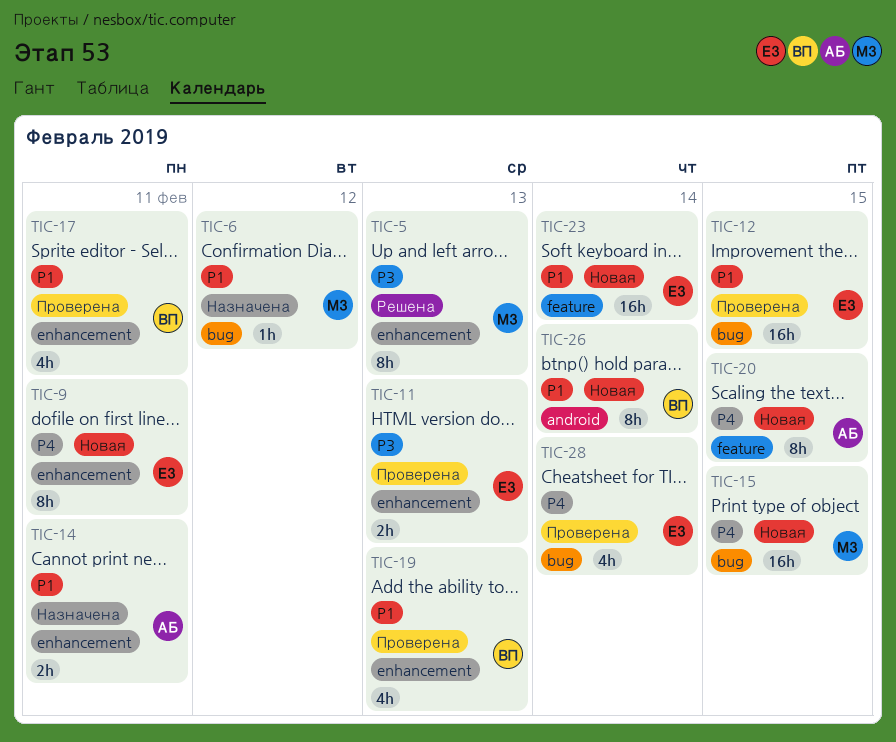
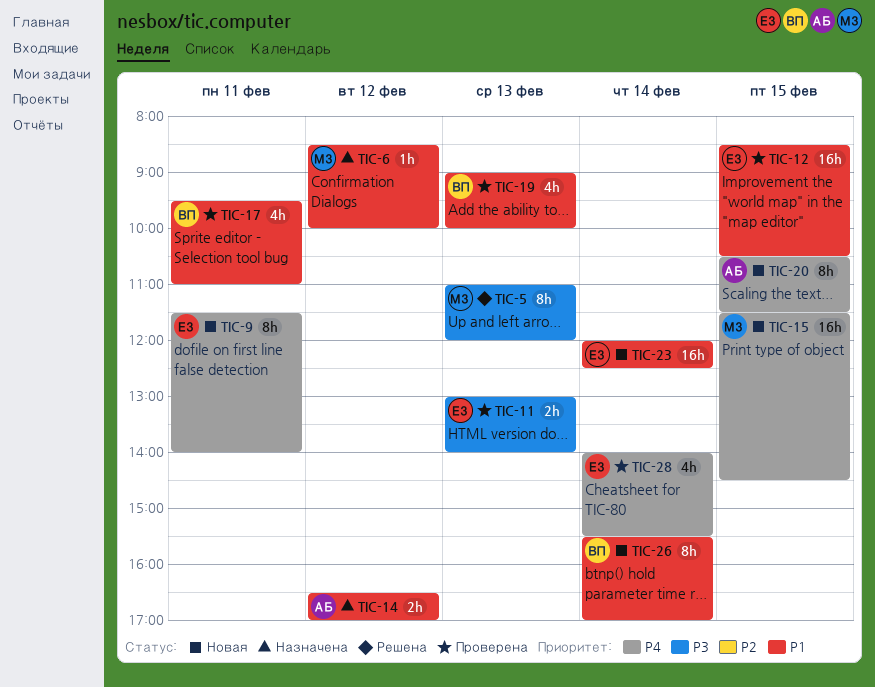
TIC-14, day: Feb 11 -> Feb 12

